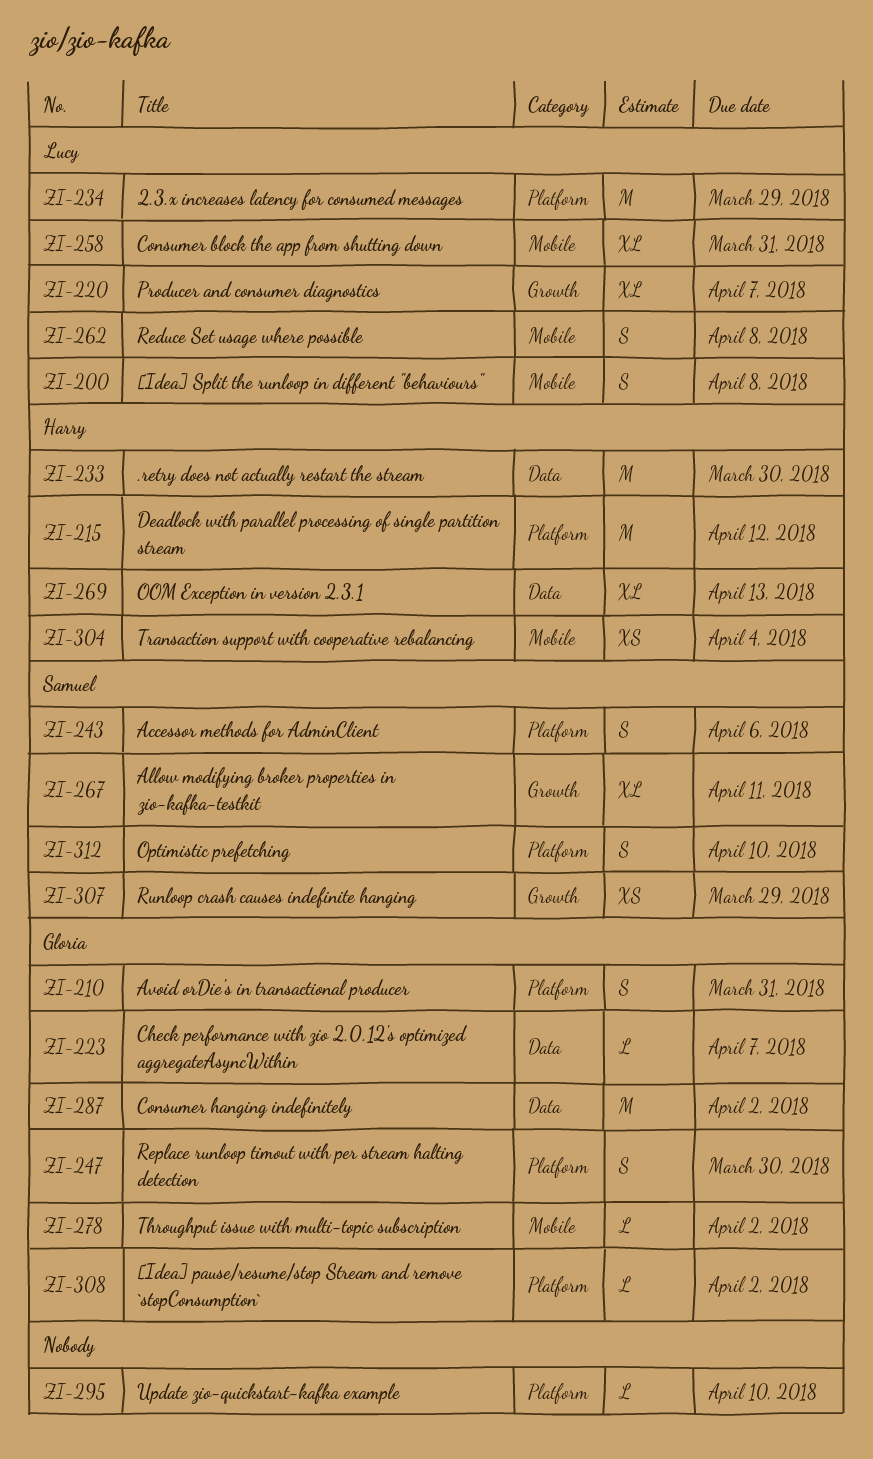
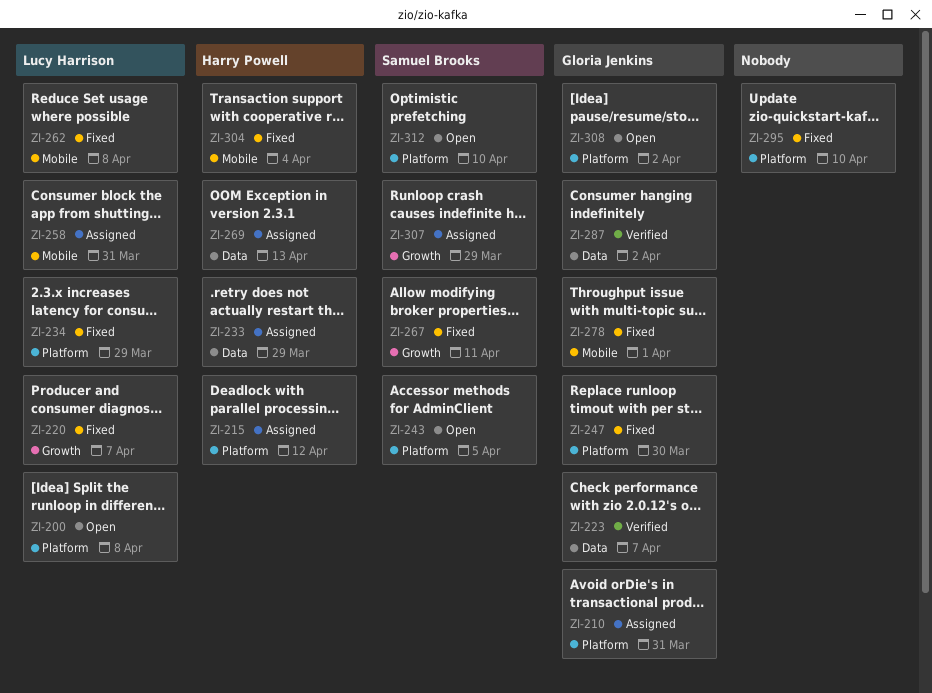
ZI-200, label: Mobile -> Platform
ZI-233, due: Mar 30 -> Mar 29
ZI-243, due: Apr 6 -> Apr 5
ZI-278, due: Apr 2 -> Apr 1

